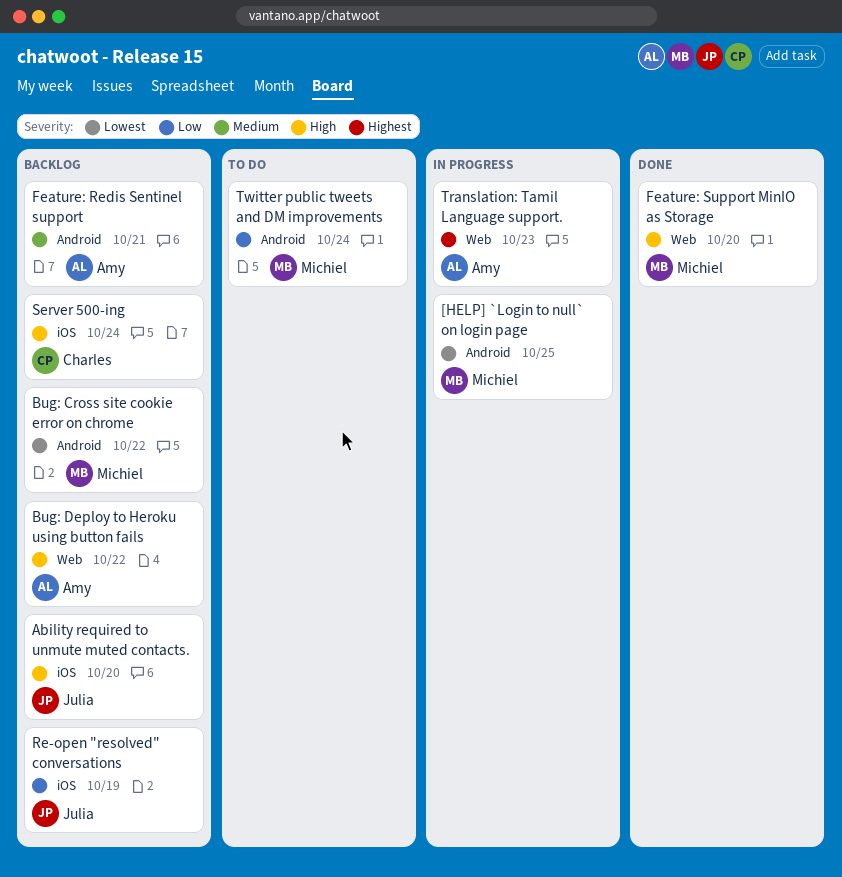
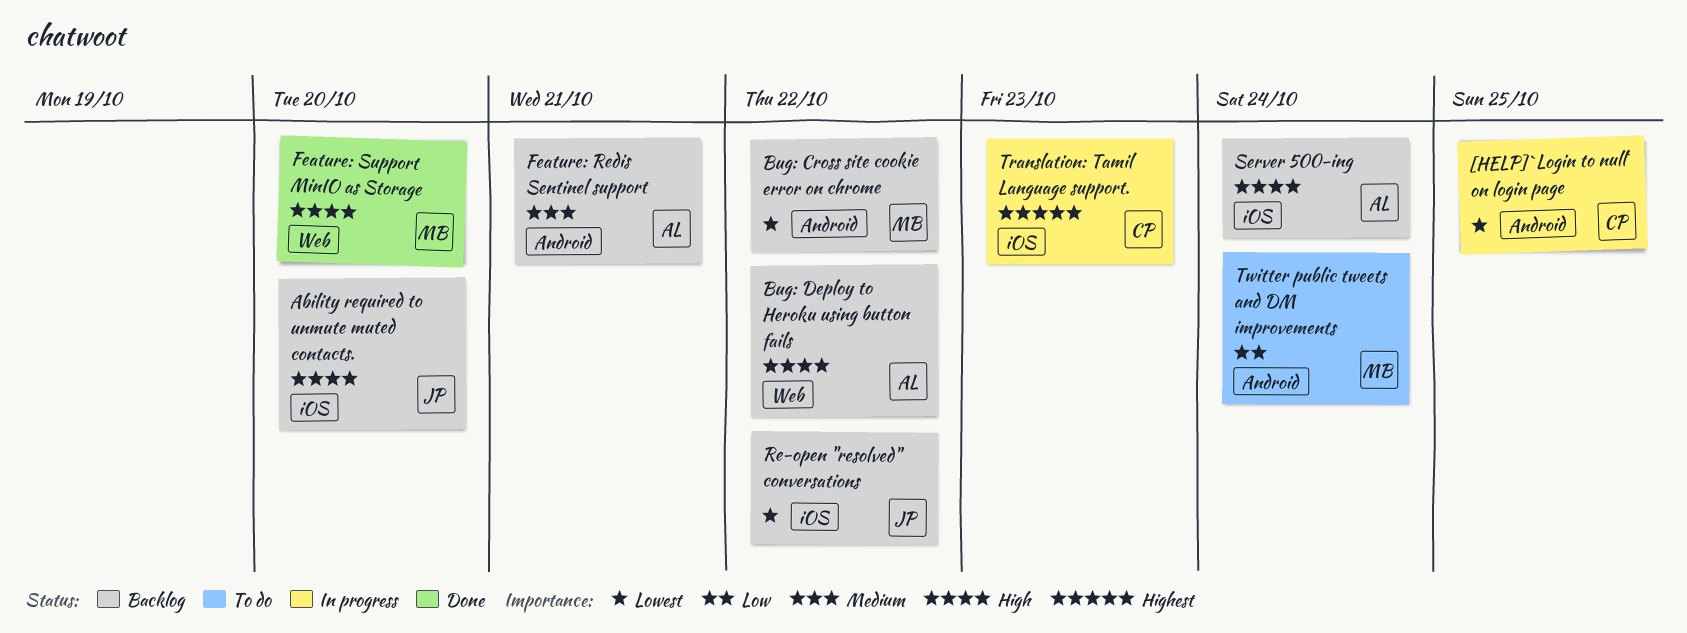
[HELP] `Login to null` on login page, owner: Michiel -> Charles
Re-open "resolved" conversations, priority: Low -> Lowest
Re-open "resolved" conversations, due: Oct 19 -> Oct 22
Server 500-ing, owner: Charles -> Amy
Translation: Tamil Language support., owner: Amy -> Charles
Translation: Tamil Language support., label: Web -> iOS

